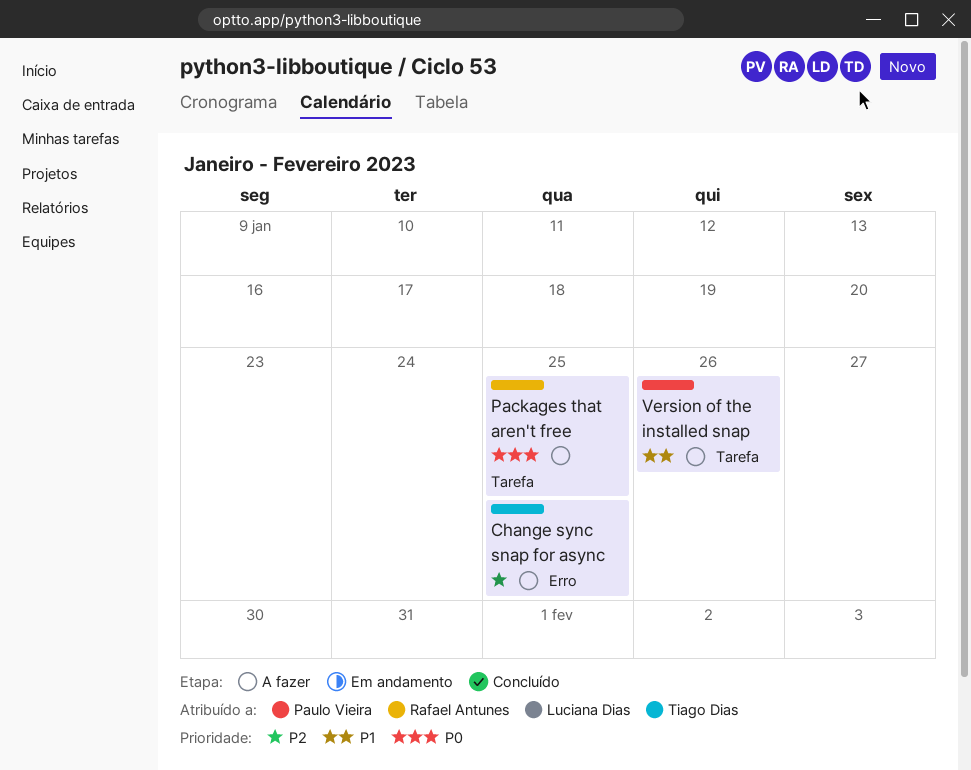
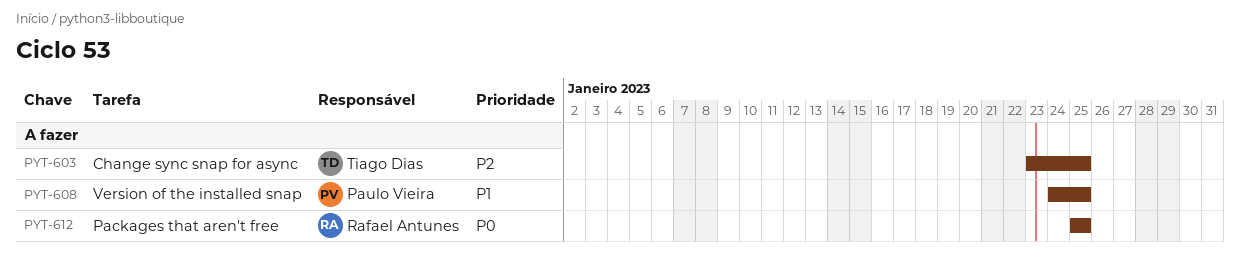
Version of the installed snap, due: Jan 26 -> Jan 25

